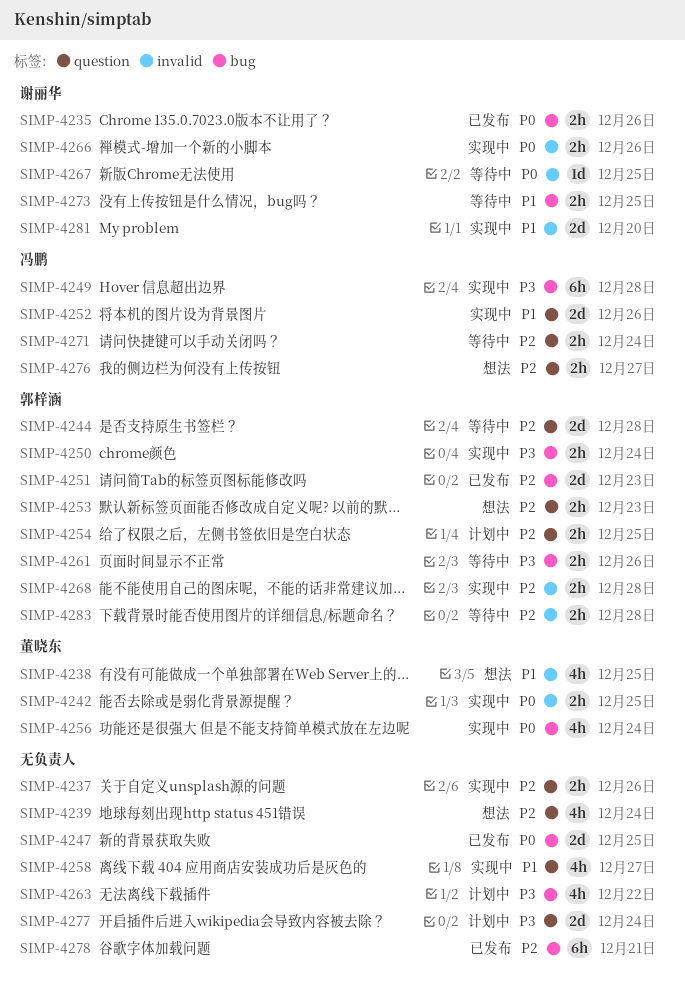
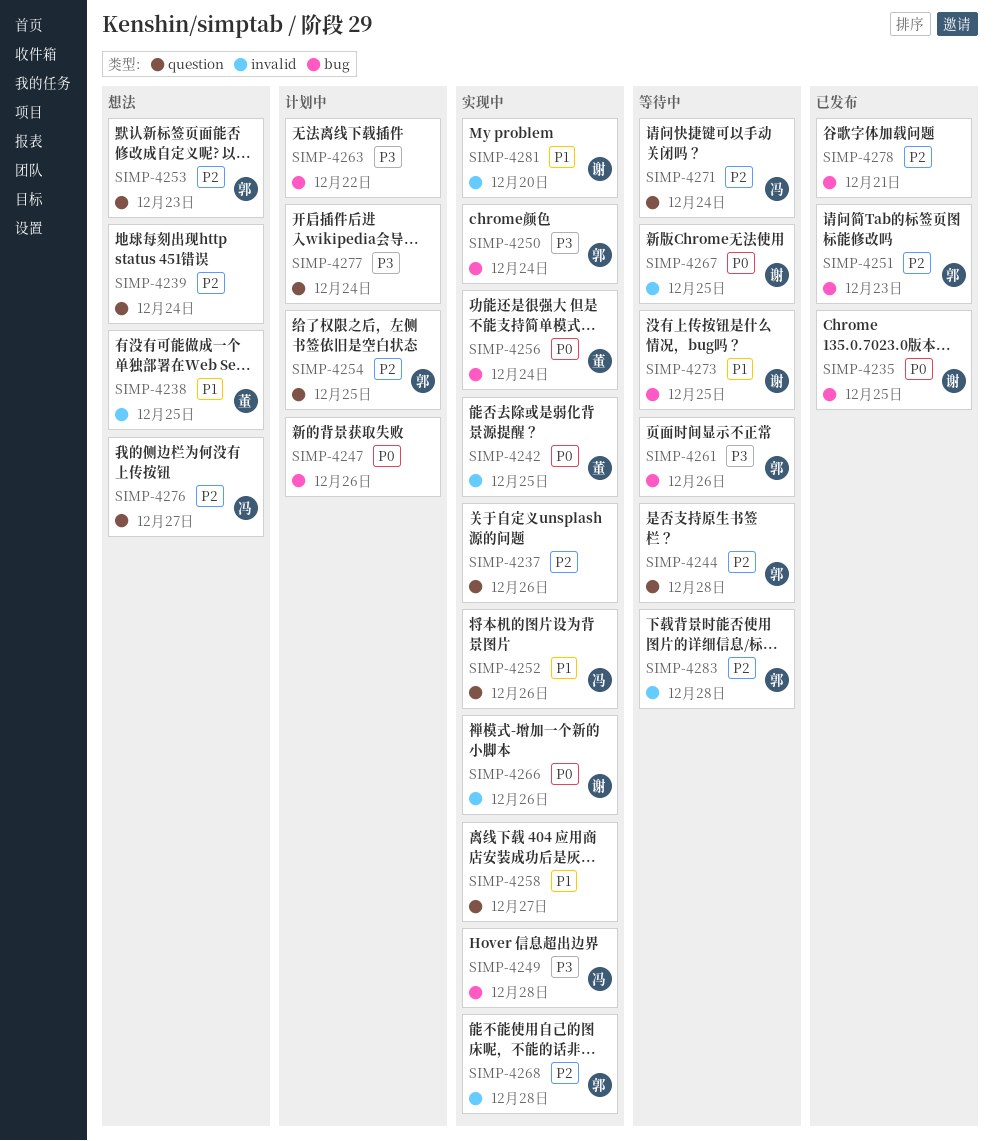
SIMP-4235, due: Dec 26 -> Dec 25
SIMP-4247, status: 已发布 -> 计划中
SIMP-4247, due: Dec 25 -> Dec 26

